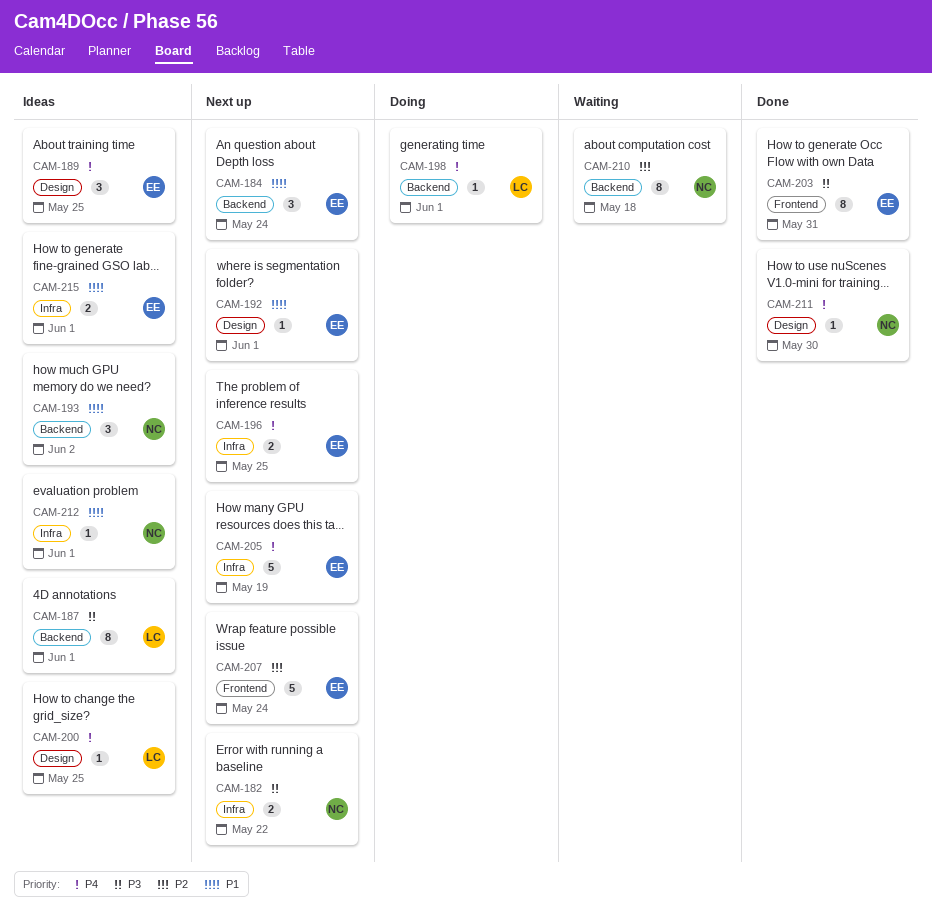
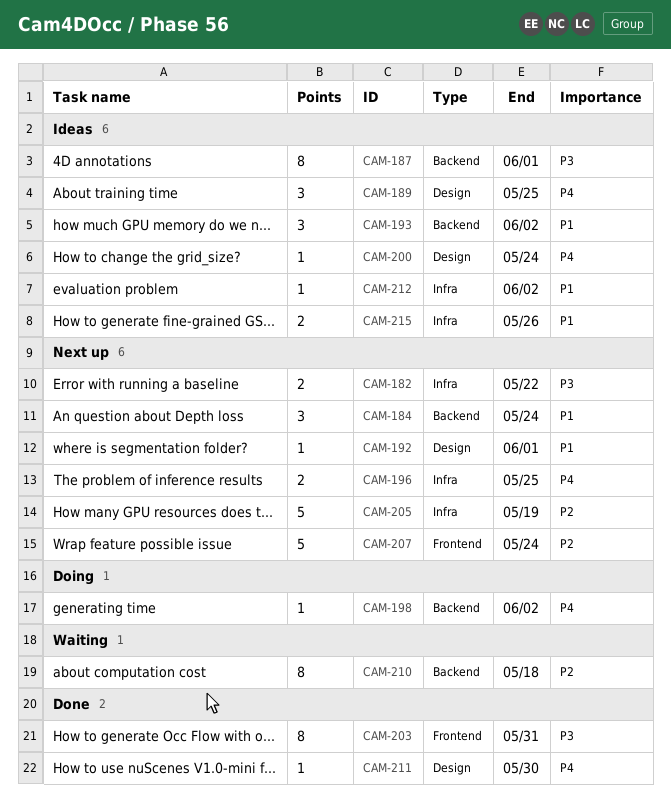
CAM-198, due: Jun 1 -> Jun 2
CAM-200, due: May 25 -> May 24
CAM-205, priority: P4 -> P2
CAM-212, due: Jun 1 -> Jun 2
CAM-215, due: Jun 1 -> May 26

